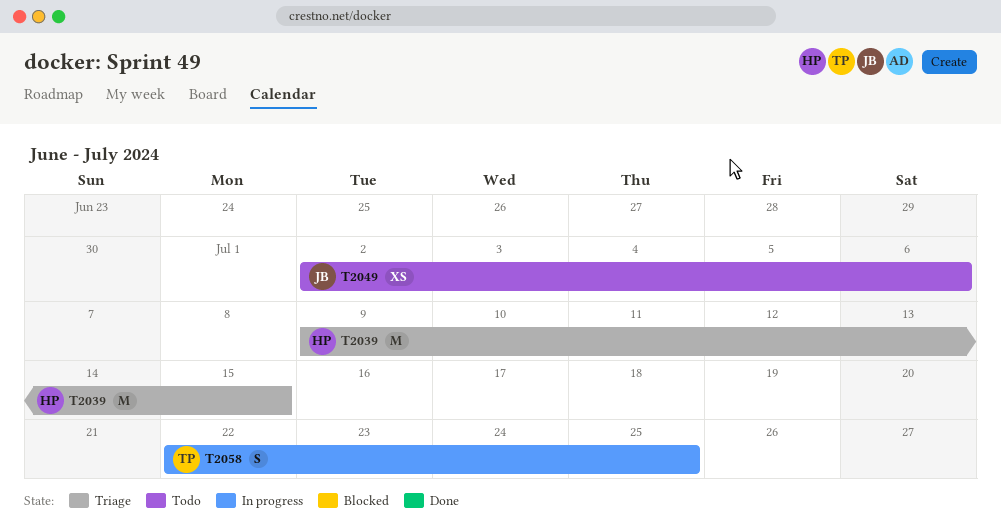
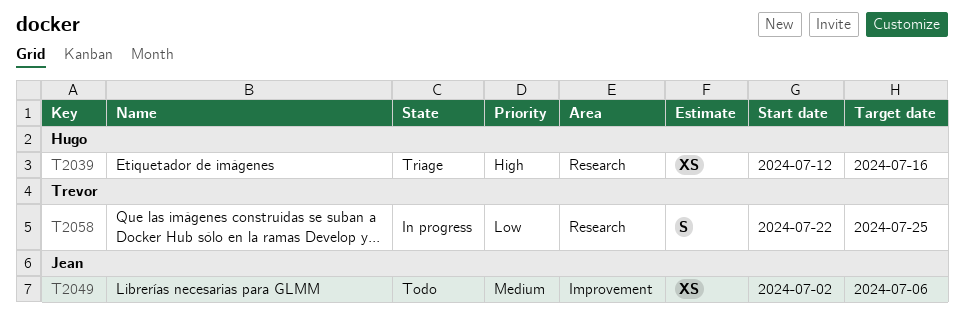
T2039, estimate: M -> XS
T2039, start: Jul 9 -> Jul 12
T2039, due: Jul 15 -> Jul 16

